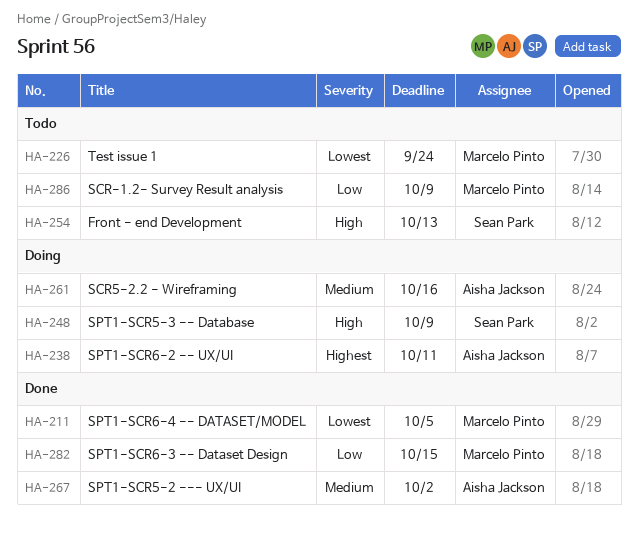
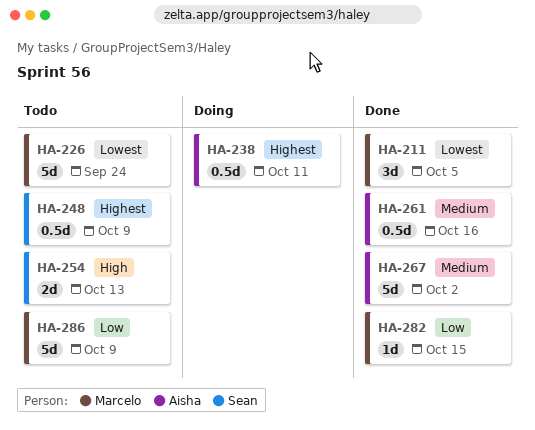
HA-248, status: Doing -> Todo
HA-248, priority: High -> Highest
HA-261, status: Doing -> Done

